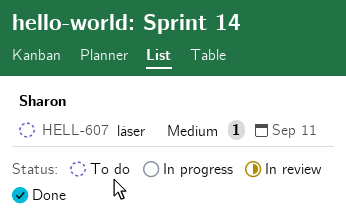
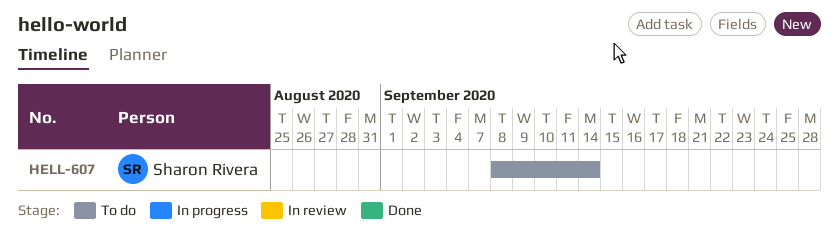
HELL-607, due: Sep 11 -> Sep 14

